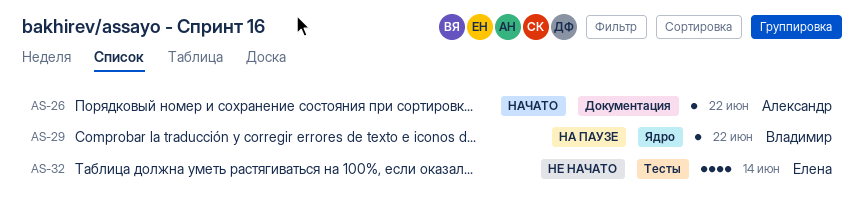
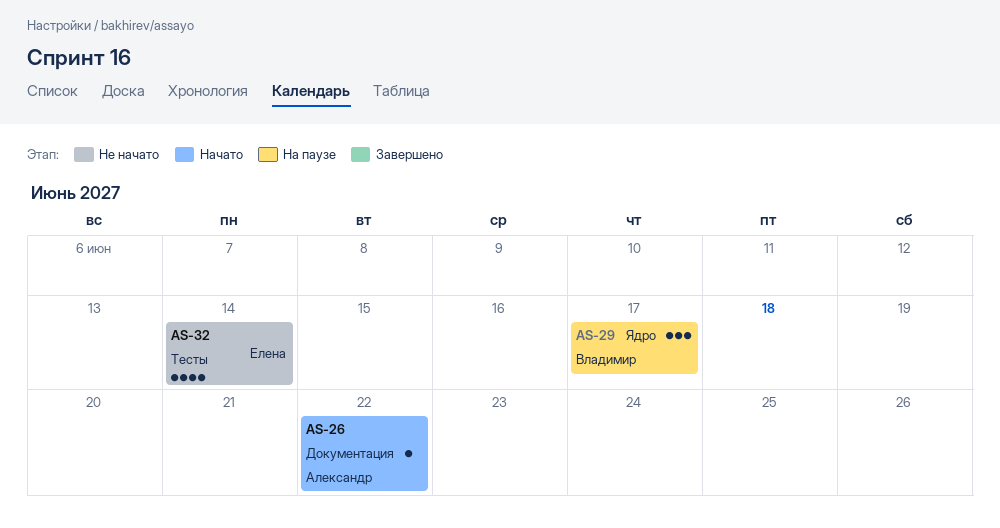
AS-29, estimate: 1 -> 3
AS-29, due: Jun 22 -> Jun 17

